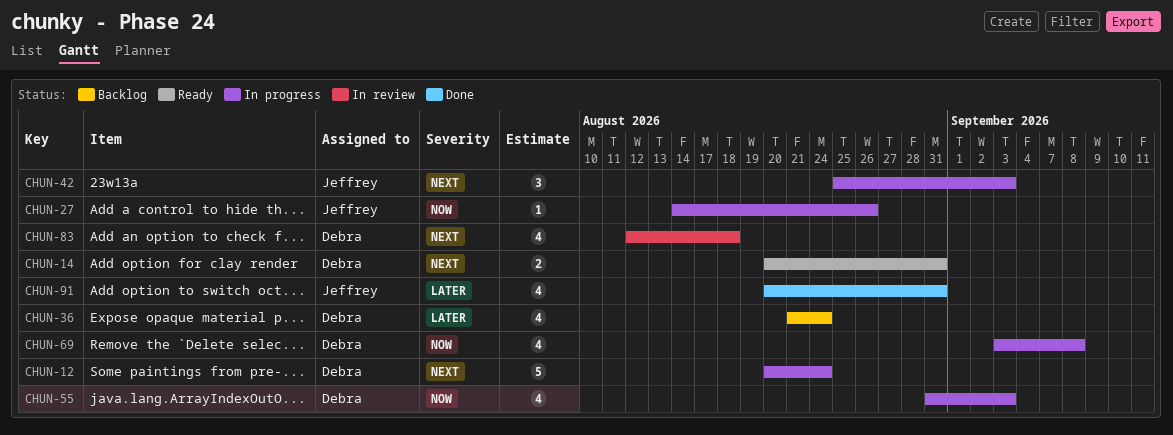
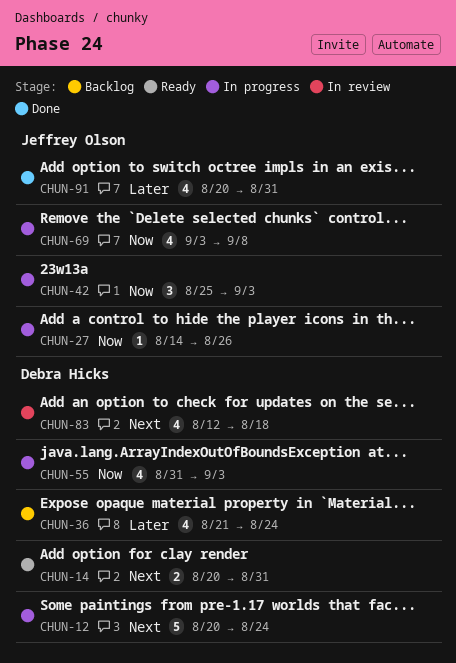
CHUN-42, priority: Next -> Now
CHUN-69, owner: Debra Hicks -> Jeffrey Olson

